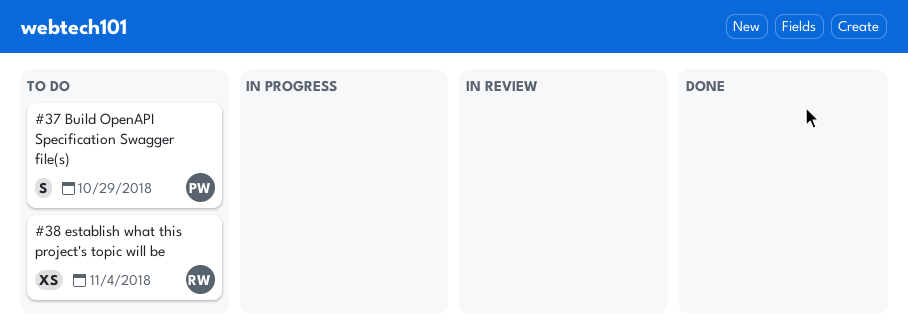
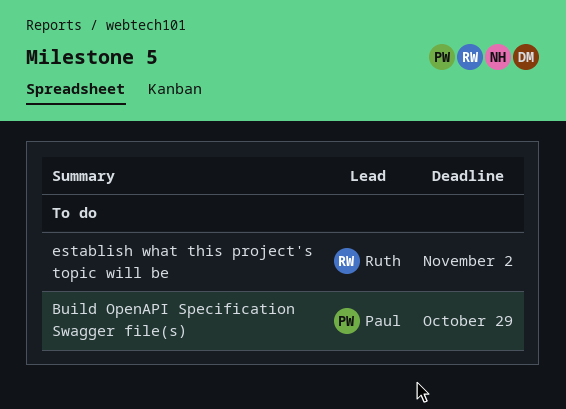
establish what this project's topic will be, due: Nov 4 -> Nov 2

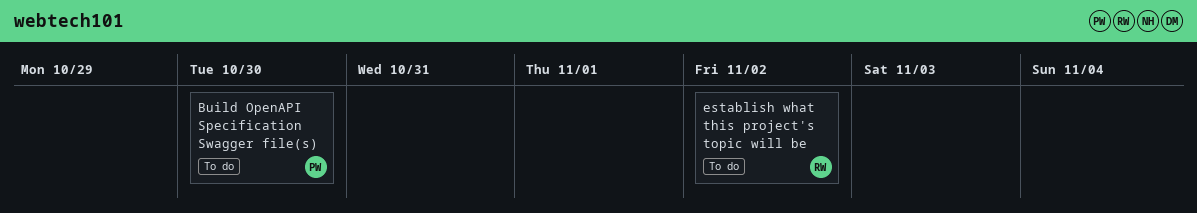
Build OpenAPI Specification Swagger file(s), due: Oct 29 -> Oct 30

